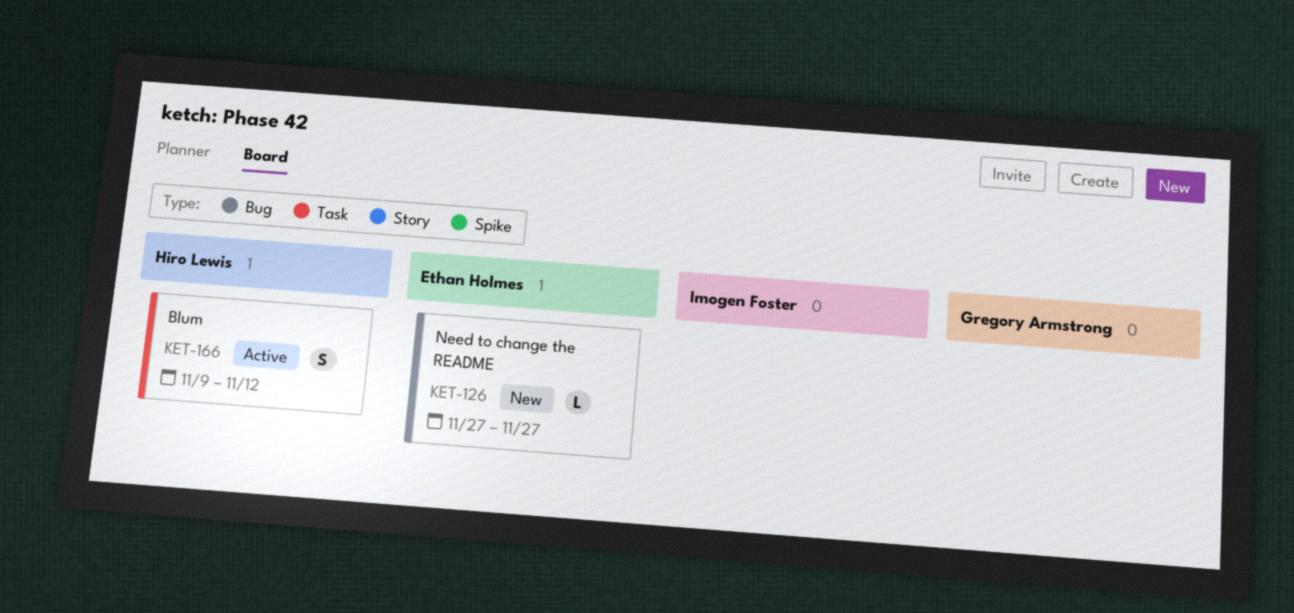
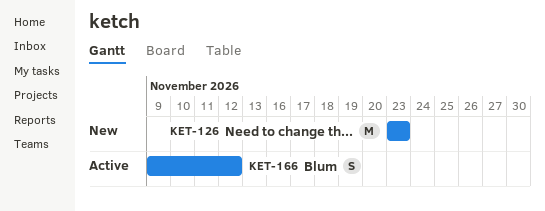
KET-126, estimate: L -> M
KET-126, start: Nov 27 -> Nov 23
KET-126, due: Nov 27 -> Nov 23

